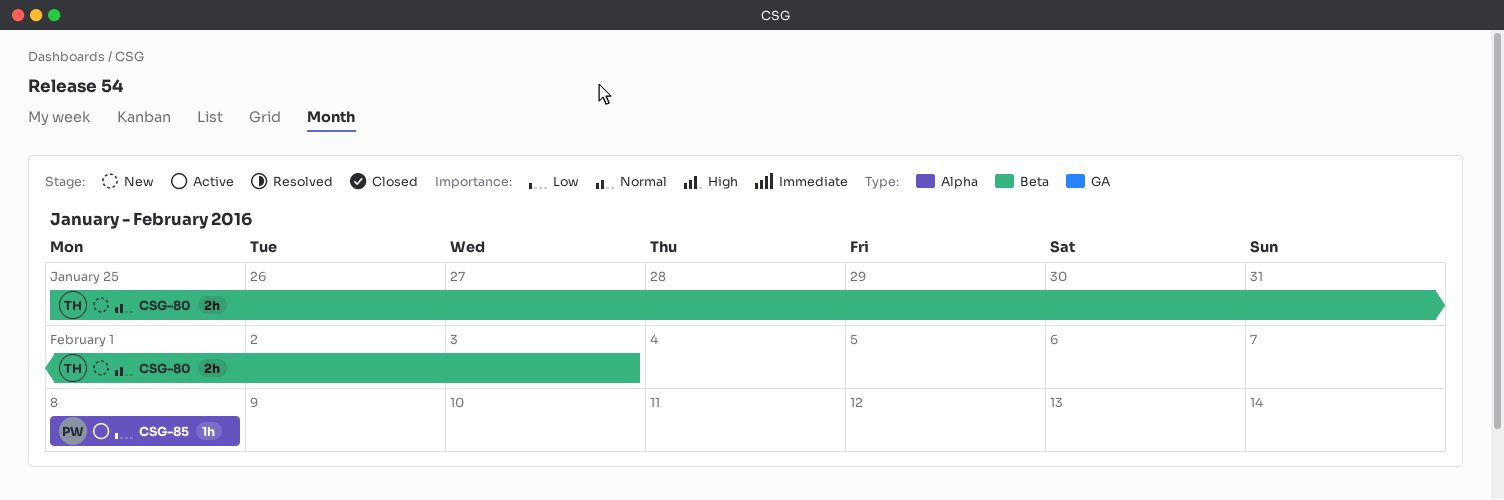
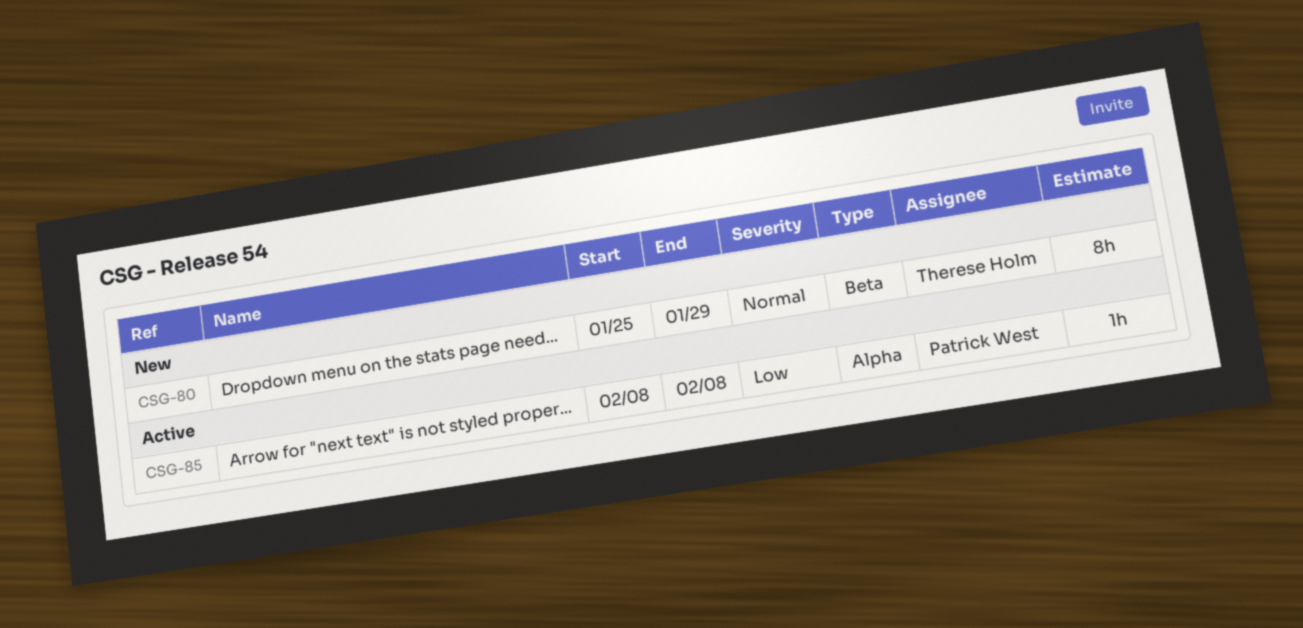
CSG-80, estimate: 2h -> 8h
CSG-80, due: Feb 3 -> Jan 29

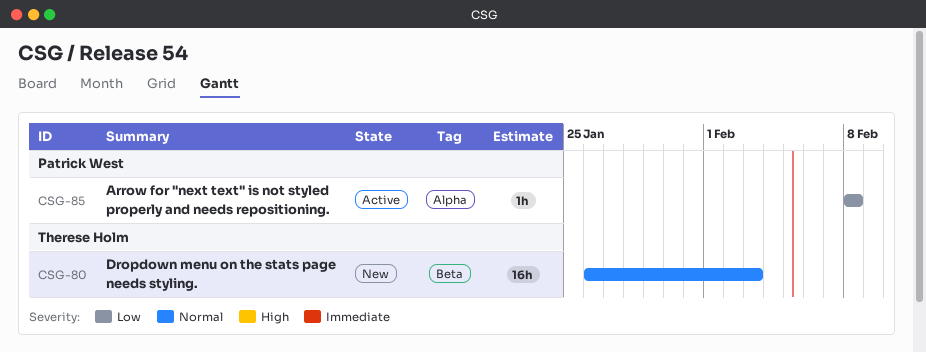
CSG-80, estimate: 8h -> 16h
CSG-80, start: Jan 25 -> Jan 26
CSG-80, due: Jan 29 -> Feb 3

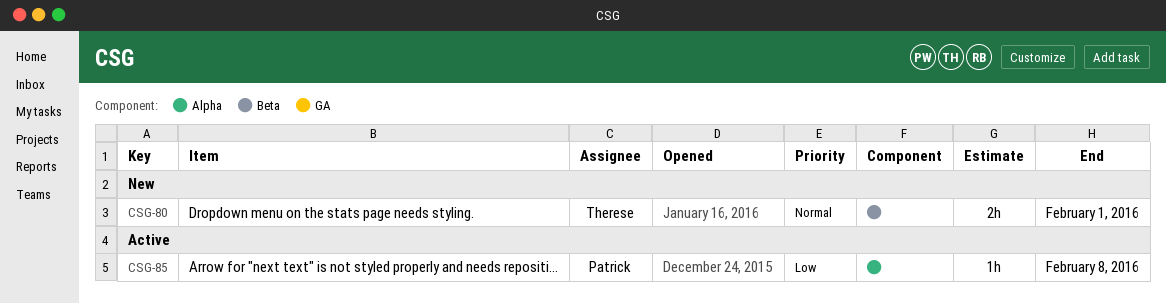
CSG-80, estimate: 16h -> 2h
CSG-80, due: Feb 3 -> Feb 1

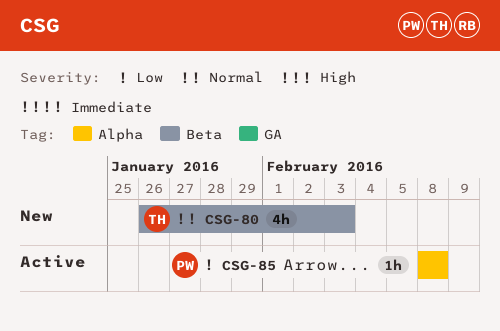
CSG-80, estimate: 2h -> 4h
CSG-80, due: Feb 1 -> Feb 3

